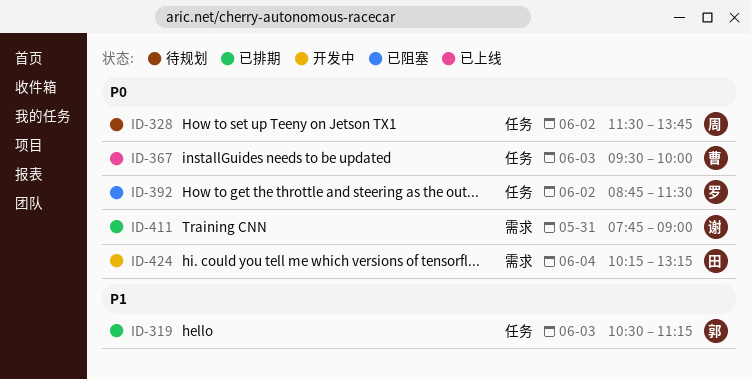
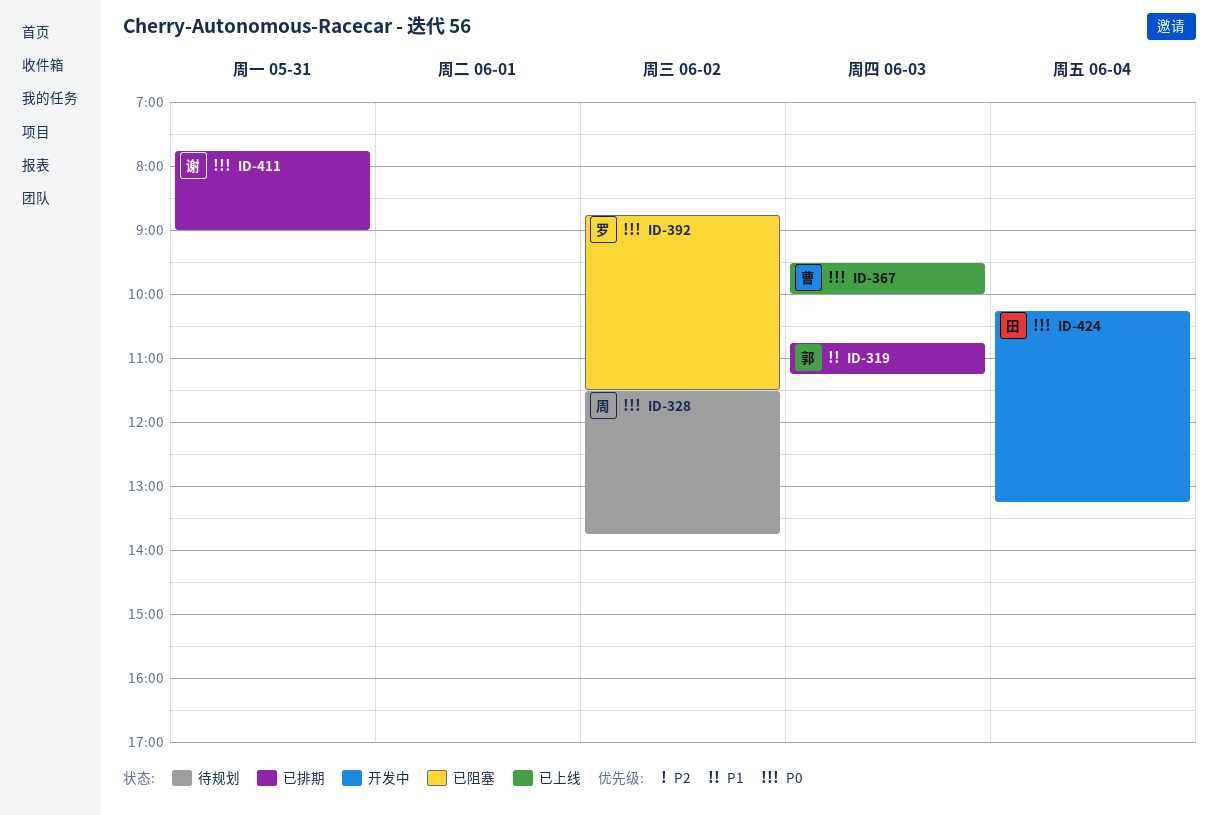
ID-319, begins: 10:30 -> 10:45

